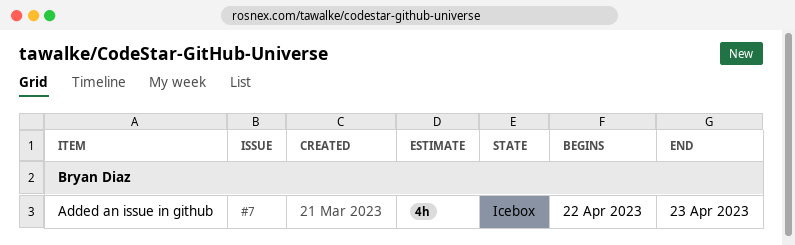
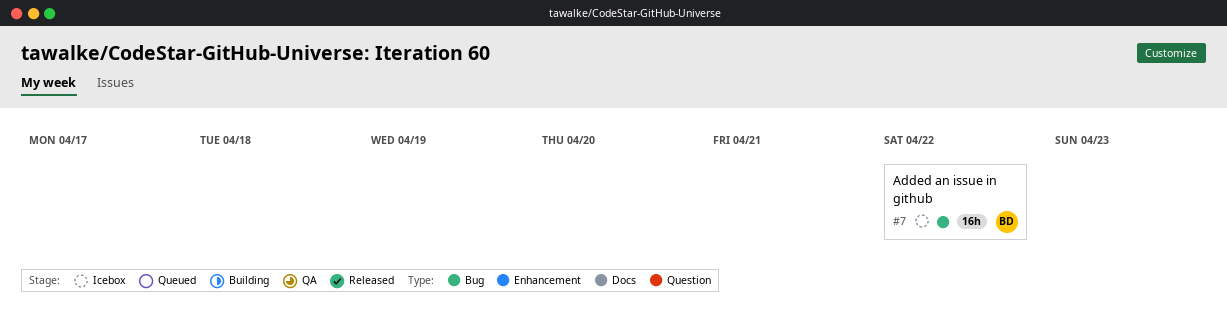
#7, estimate: 4h -> 16h
#7, due: Apr 23 -> Apr 22

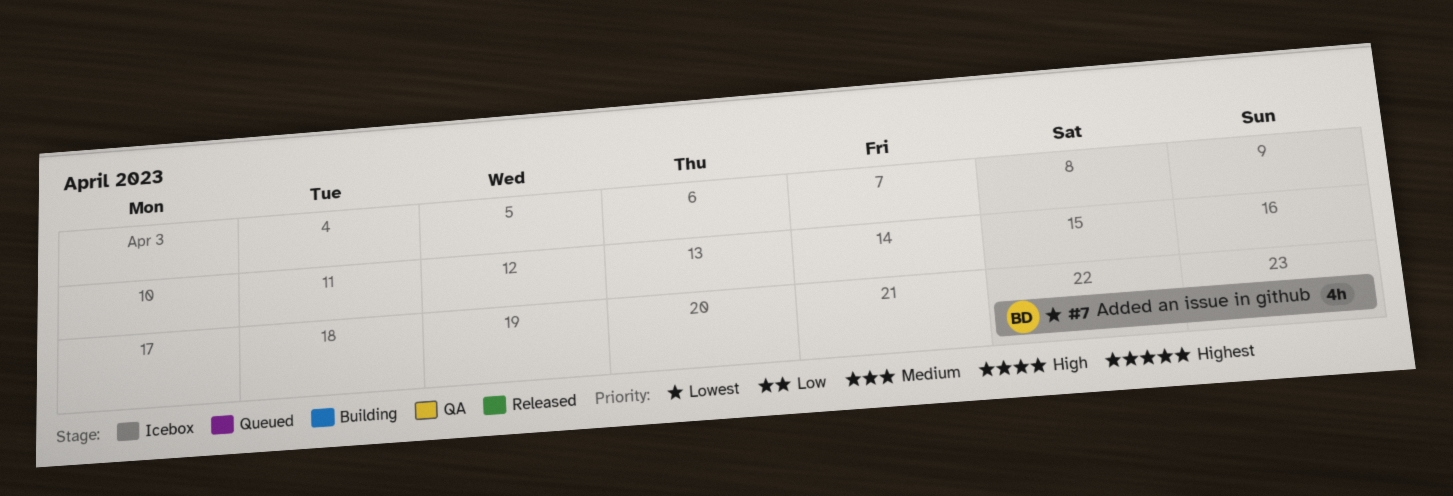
#7, estimate: 16h -> 4h
#7, due: Apr 22 -> Apr 23

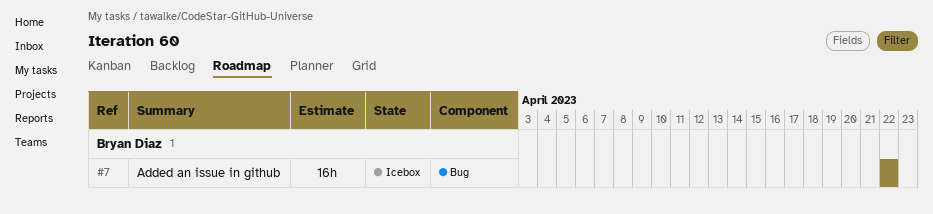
#7, estimate: 4h -> 16h
#7, due: Apr 23 -> Apr 22

